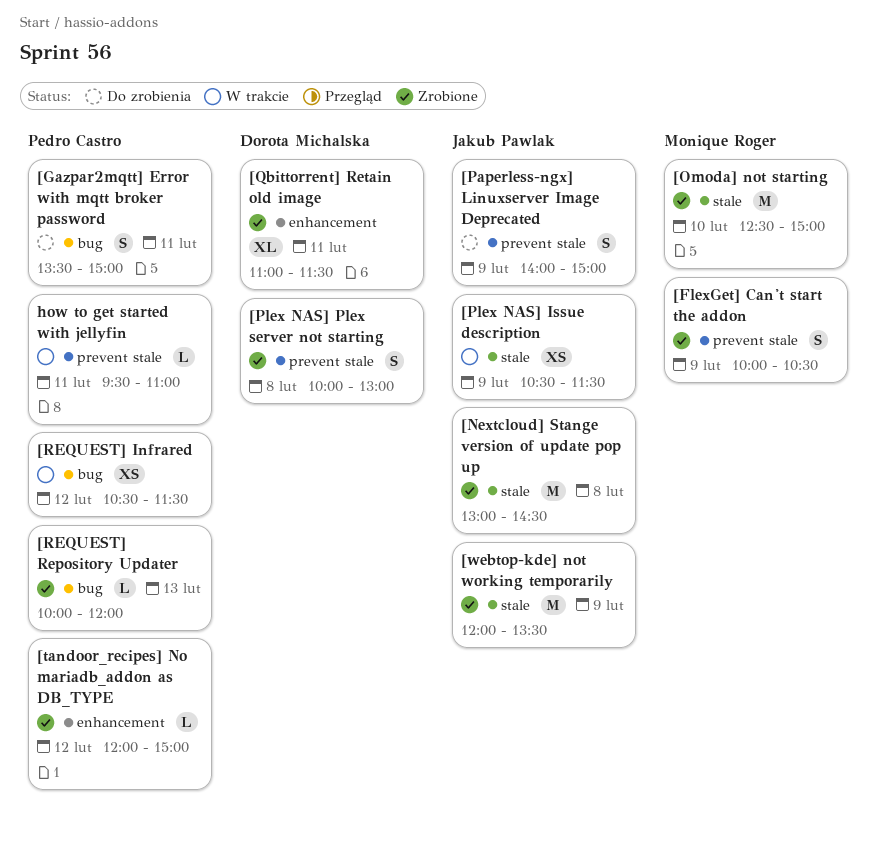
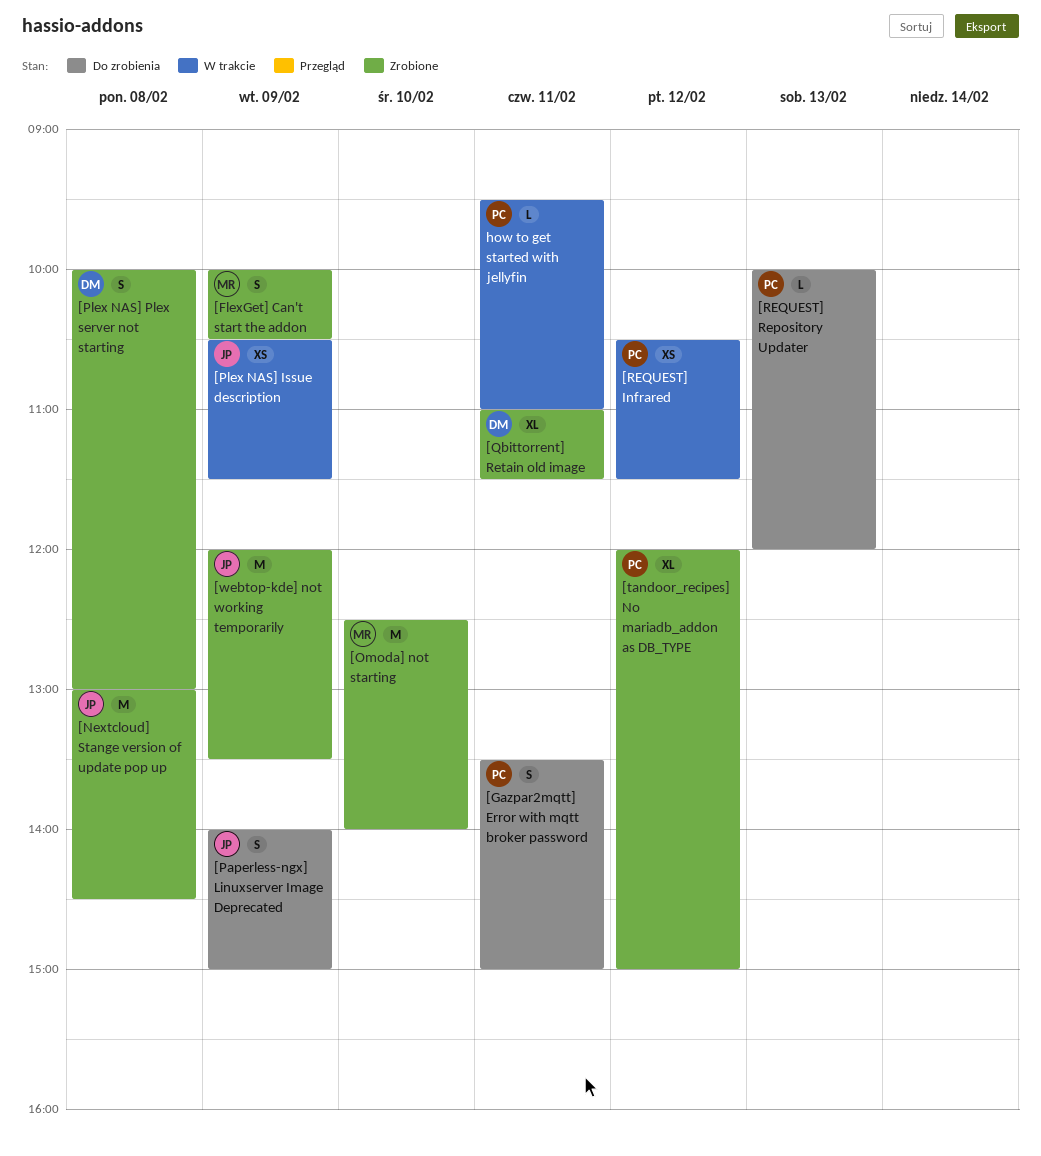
[Omoda] not starting, ends: 15:00 -> 14:00
[REQUEST] Repository Updater, status: Zrobione -> Do zrobienia
[tandoor_recipes] No mariadb_addon as DB_TYPE, estimate: L -> XL

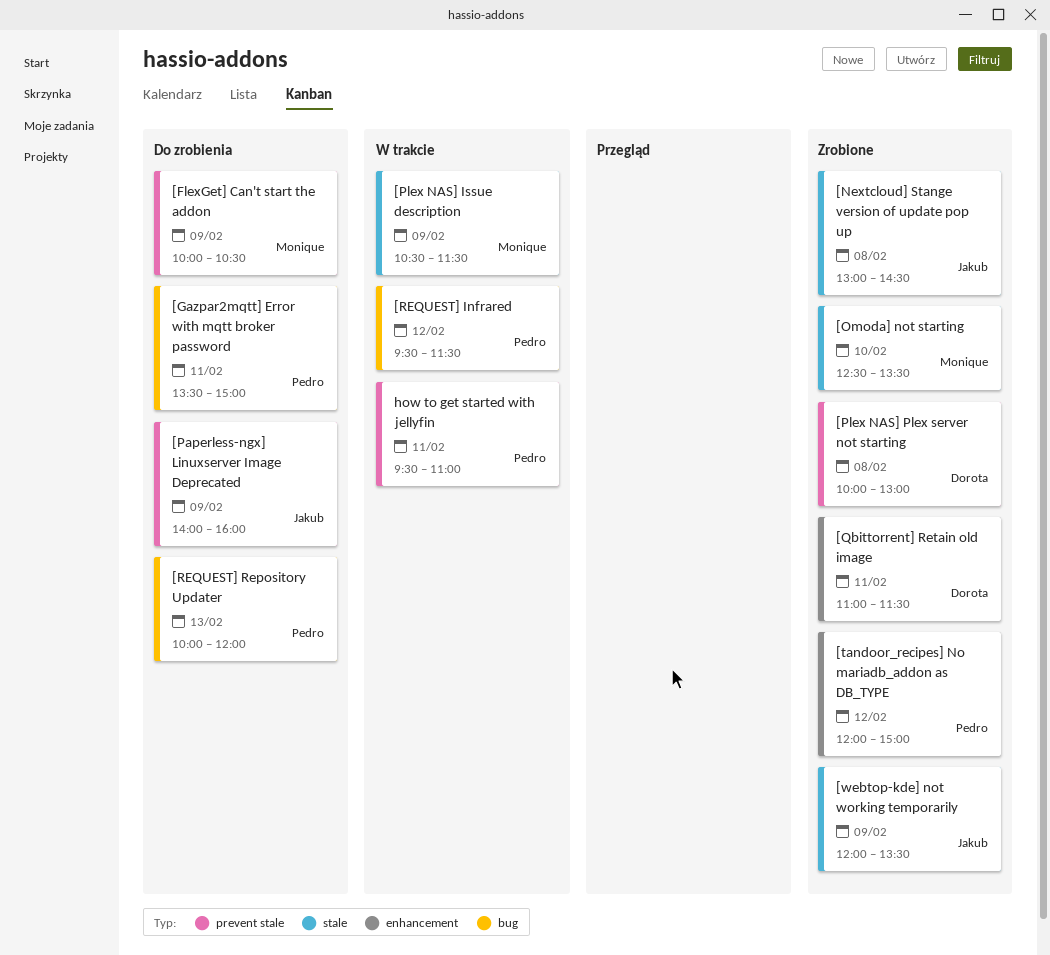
[FlexGet] Can't start the addon, status: Zrobione -> Do zrobienia
[Omoda] not starting, ends: 14:00 -> 13:30
[Paperless-ngx] Linuxserver Image Deprecated, ends: 15:00 -> 16:00
[Plex NAS] Issue description, owner: Jakub -> Monique
[REQUEST] Infrared, begins: 10:30 -> 09:30

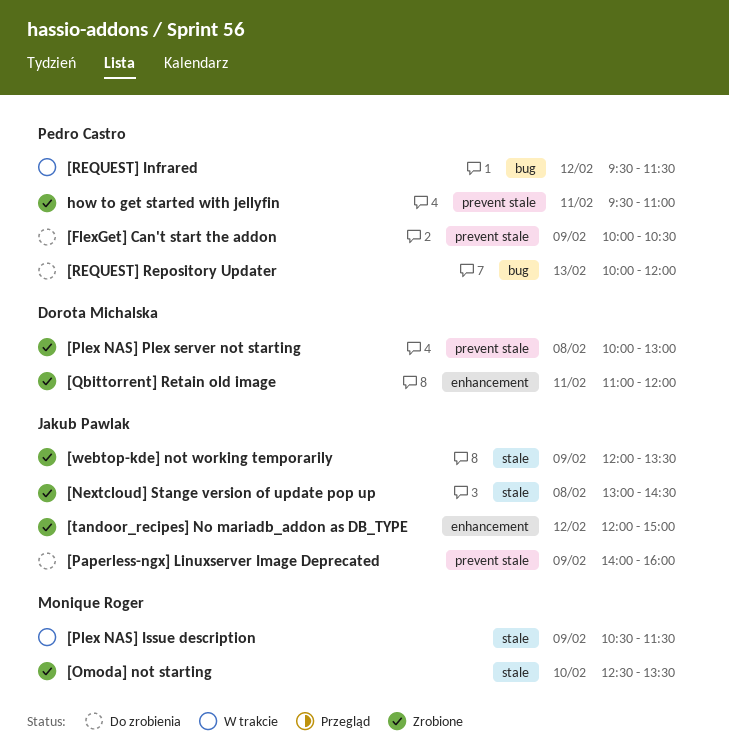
[FlexGet] Can't start the addon, owner: Monique Roger -> Pedro Castro
[Gazpar2mqtt] Error with mqtt broker password: present -> none
[Qbittorrent] Retain old image, ends: 11:30 -> 12:00
[tandoor_recipes] No mariadb_addon as DB_TYPE, owner: Pedro Castro -> Jakub Pawlak
how to get started with jellyfin, status: W trakcie -> Zrobione

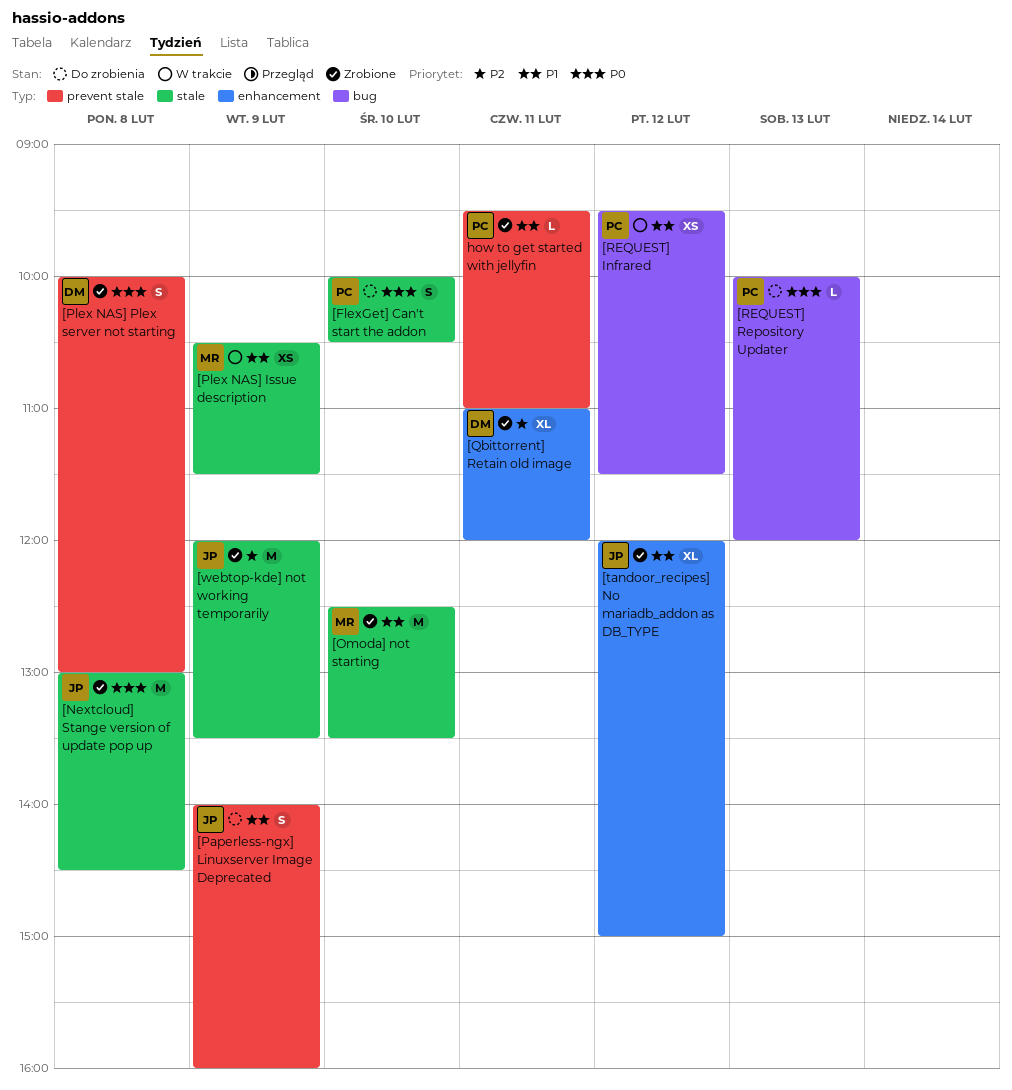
[FlexGet] Can't start the addon, label: prevent stale -> stale
[FlexGet] Can't start the addon, day: Feb 9 -> Feb 10

